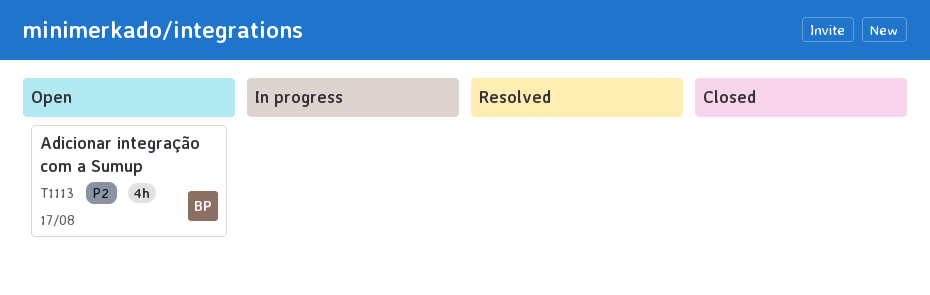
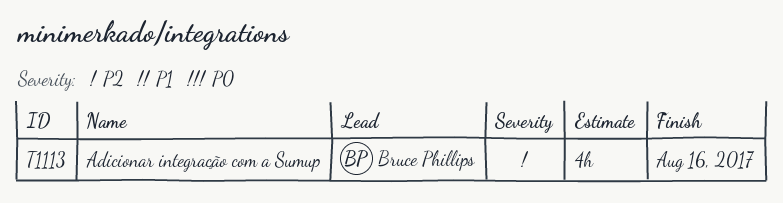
T1113, due: Aug 17 -> Aug 16

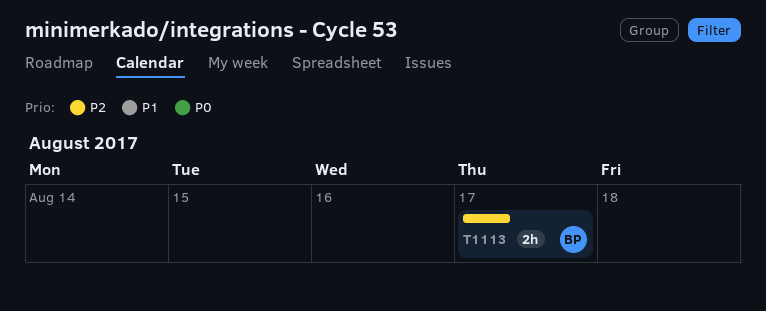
T1113, estimate: 4h -> 2h
T1113, due: Aug 16 -> Aug 17

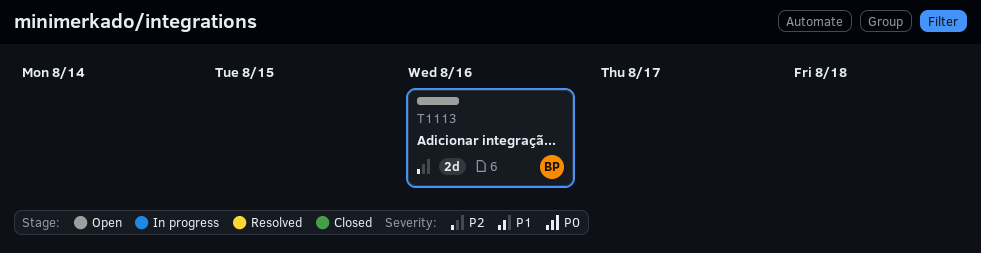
T1113, estimate: 2h -> 2d
T1113, due: Aug 17 -> Aug 16

